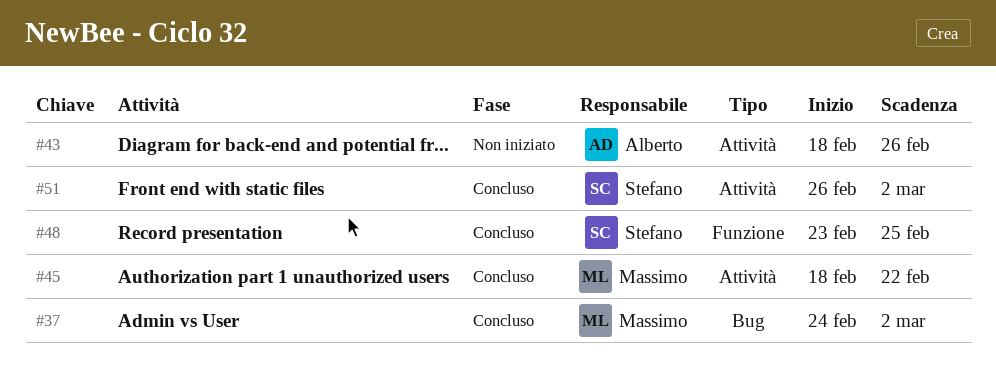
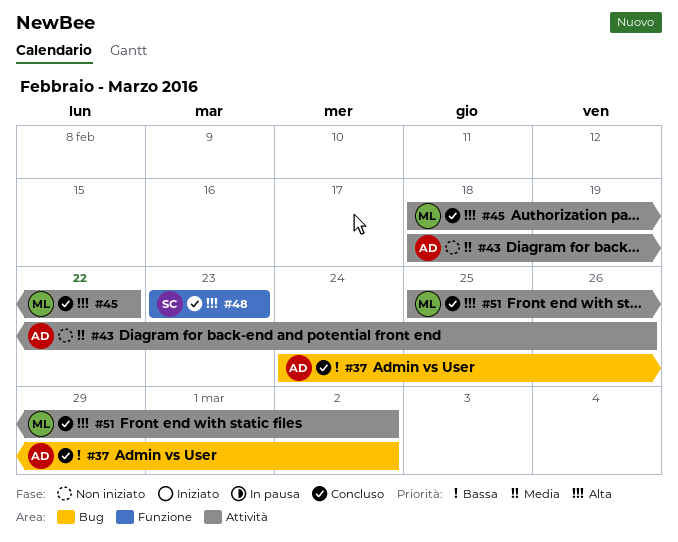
#37, owner: Massimo -> Alberto
#48, due: Feb 25 -> Feb 23
#51, owner: Stefano -> Massimo
#51, start: Feb 26 -> Feb 25

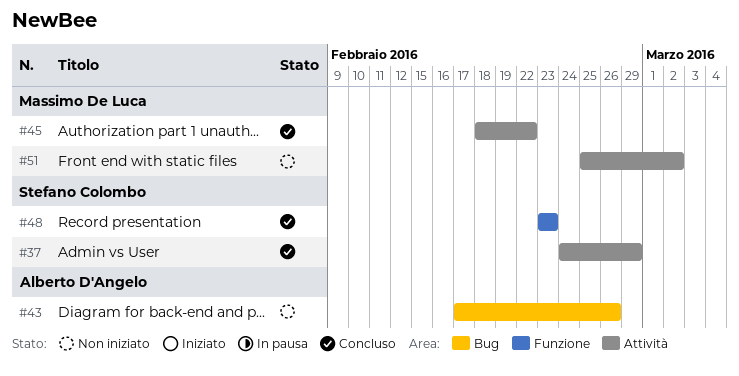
#37, owner: Alberto D'Angelo -> Stefano Colombo
#37, label: Bug -> Attività
#37, due: Mar 2 -> Feb 29
#43, label: Attività -> Bug
#43, start: Feb 18 -> Feb 17
#51, status: Concluso -> Non iniziato

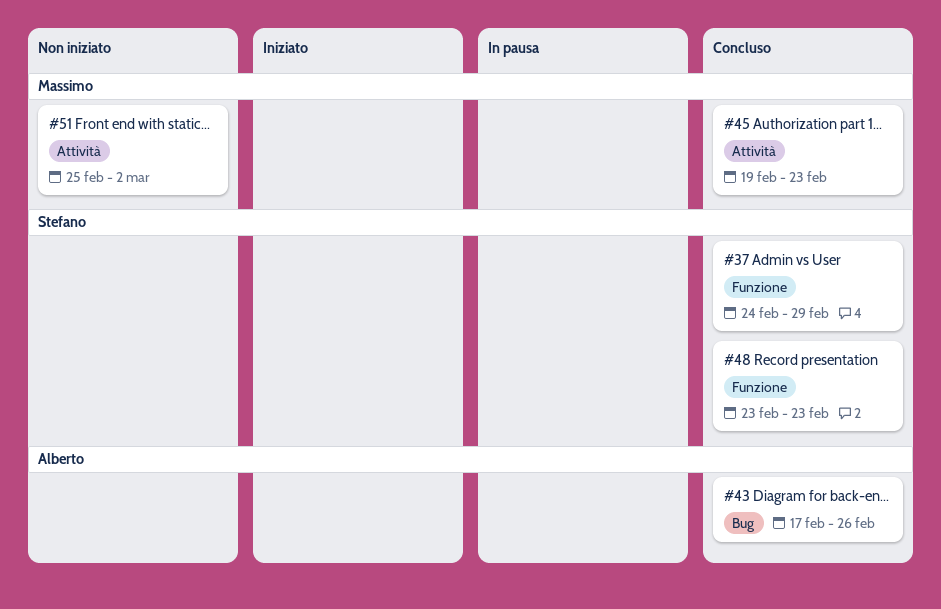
#37, label: Attività -> Funzione
#43, status: Non iniziato -> Concluso
#45, start: Feb 18 -> Feb 19
#45, due: Feb 22 -> Feb 23

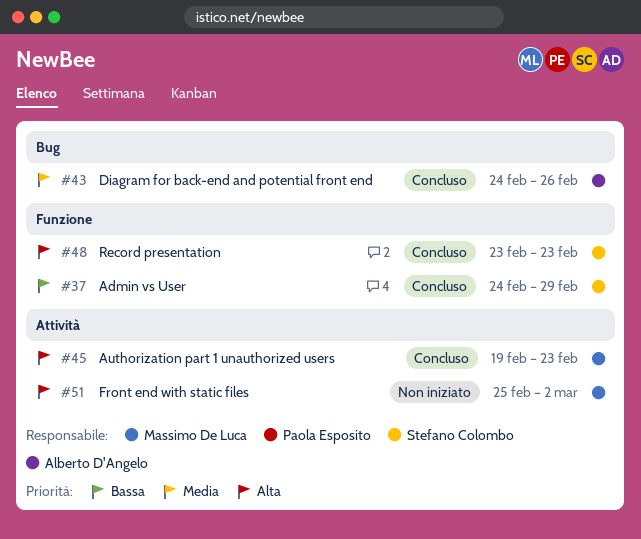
#43, start: Feb 17 -> Feb 24

